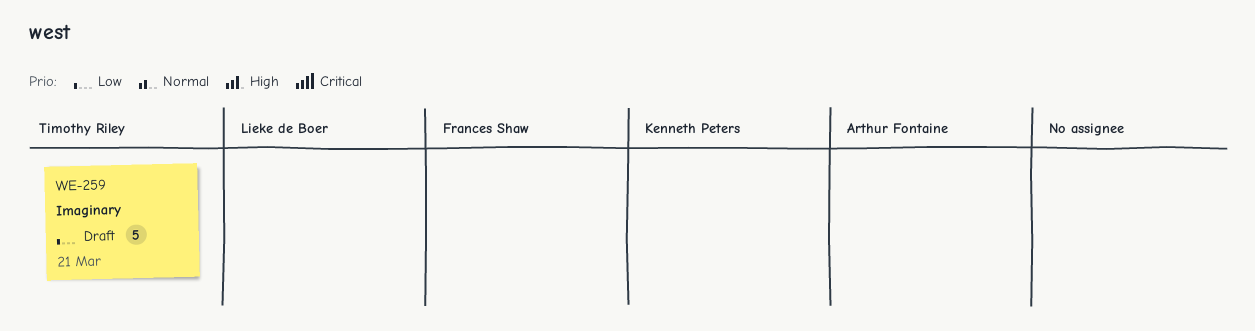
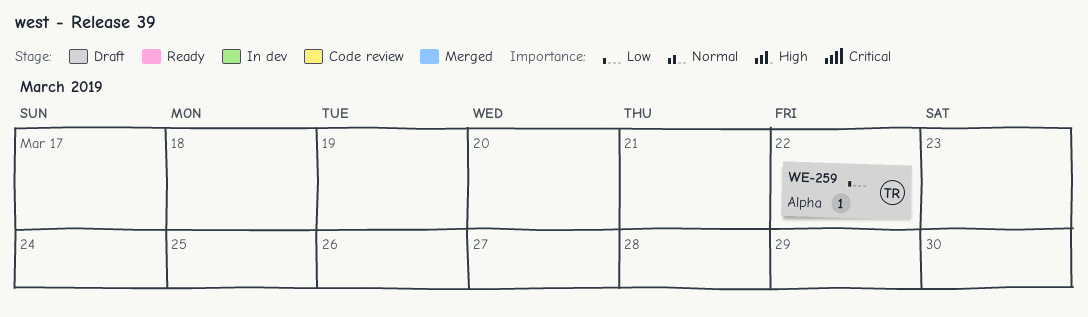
WE-259, estimate: 5 -> 1
WE-259, due: Mar 21 -> Mar 22

